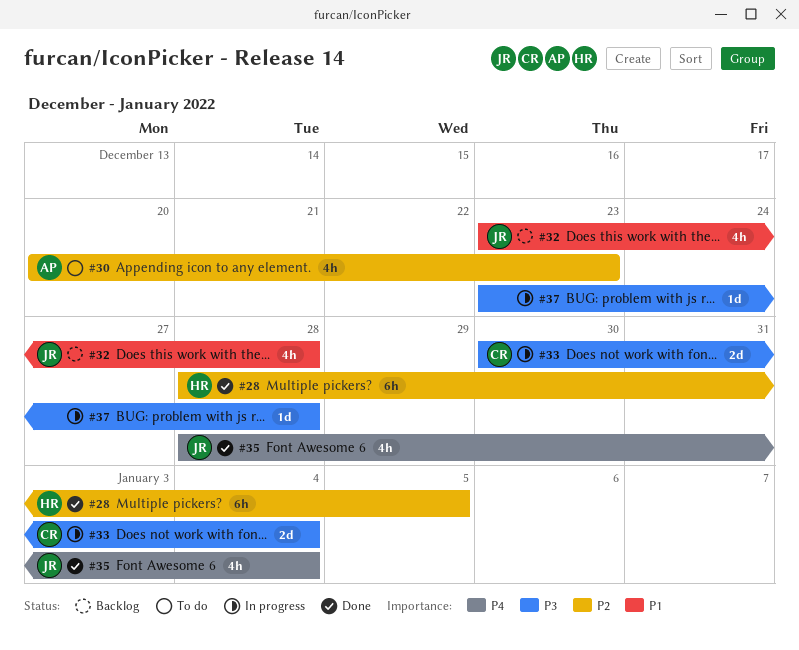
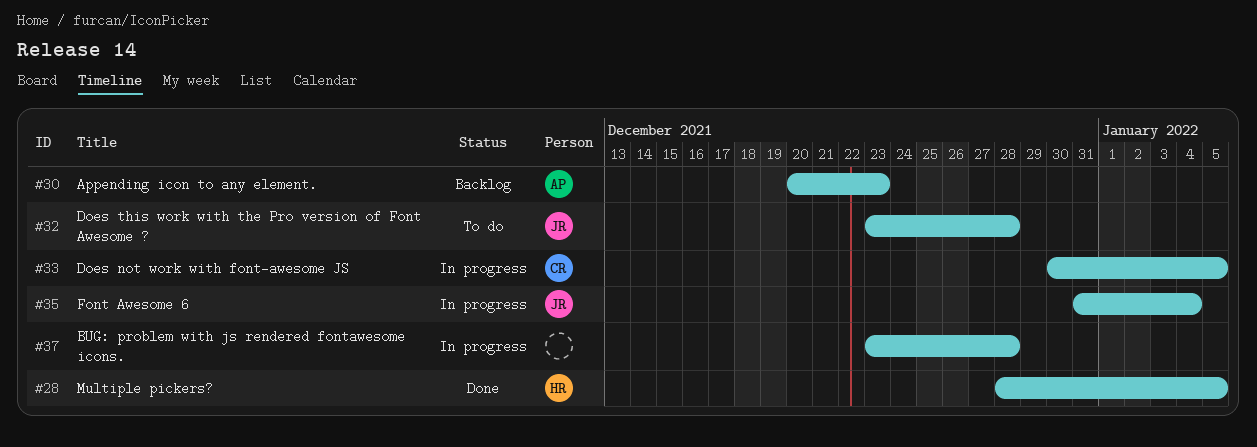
#30, status: To do -> Backlog
#32, status: Backlog -> To do
#33, due: Jan 4 -> Jan 5
#35, status: Done -> In progress
#35, start: Dec 28 -> Dec 31

